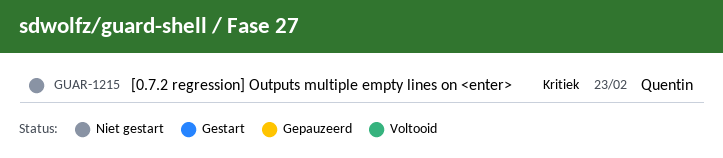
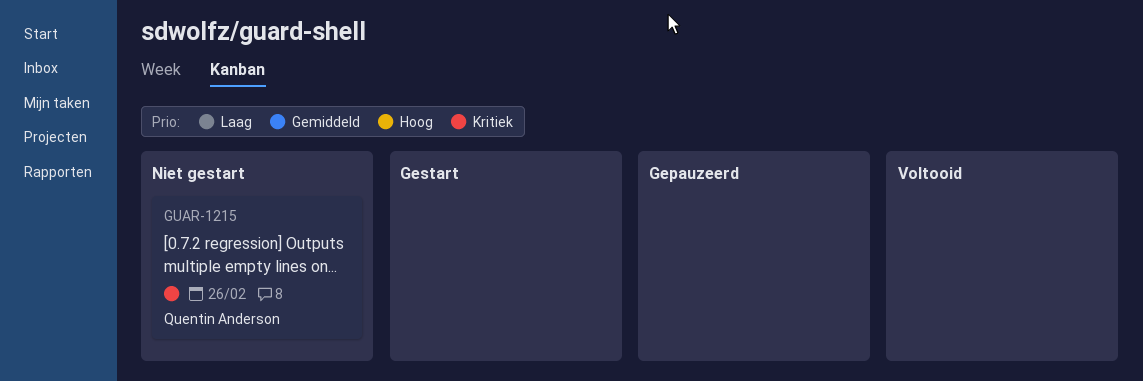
GUAR-1215, due: Feb 23 -> Feb 26

